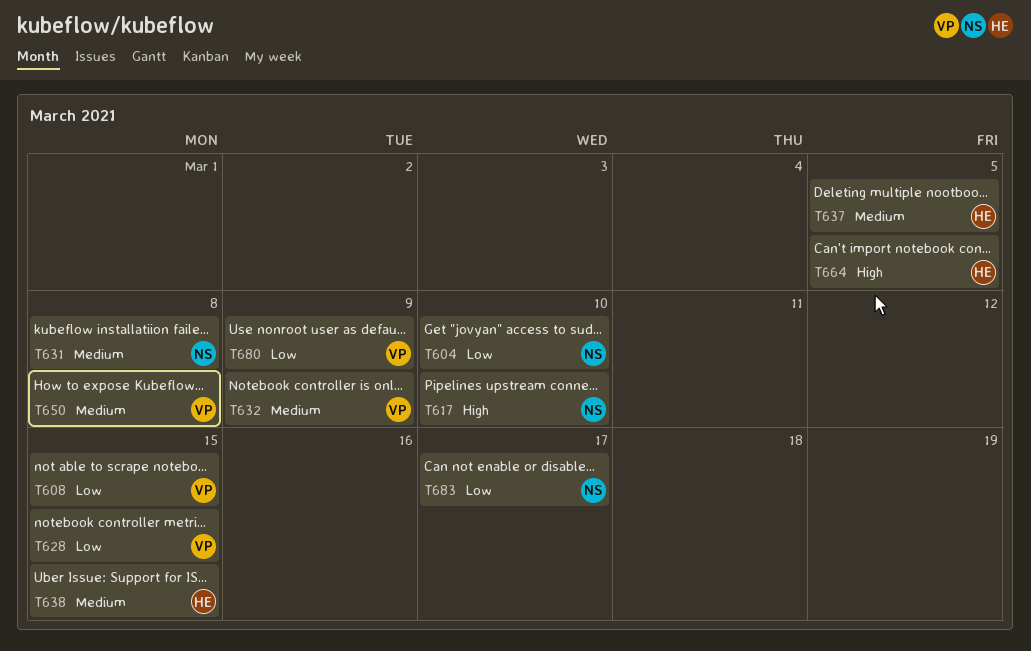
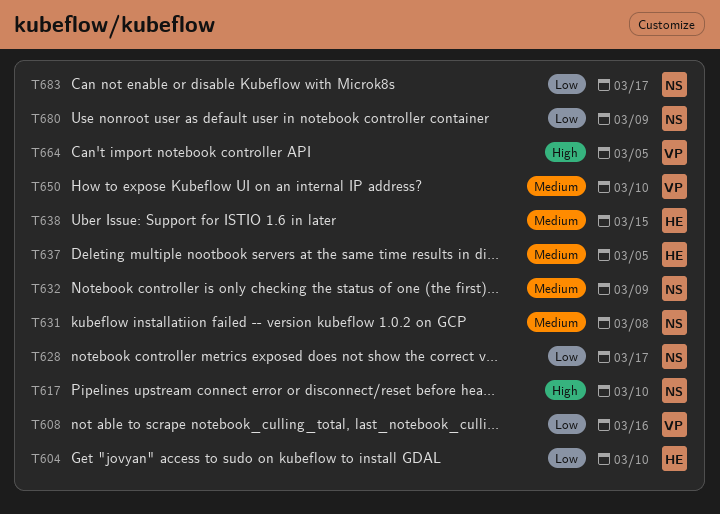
T604, owner: NS -> HE
T608, due: Mar 15 -> Mar 16
T628, owner: VP -> NS
T628, due: Mar 15 -> Mar 17
T632, owner: VP -> NS
T650, due: Mar 8 -> Mar 10
T664, owner: HE -> VP
T680, owner: VP -> NS

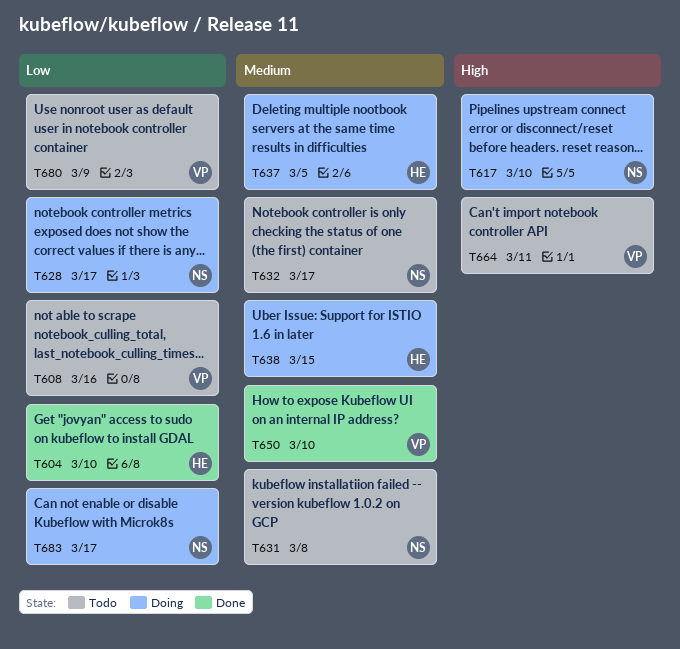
T632, due: Mar 9 -> Mar 17
T664, due: Mar 5 -> Mar 11
T680, owner: NS -> VP

